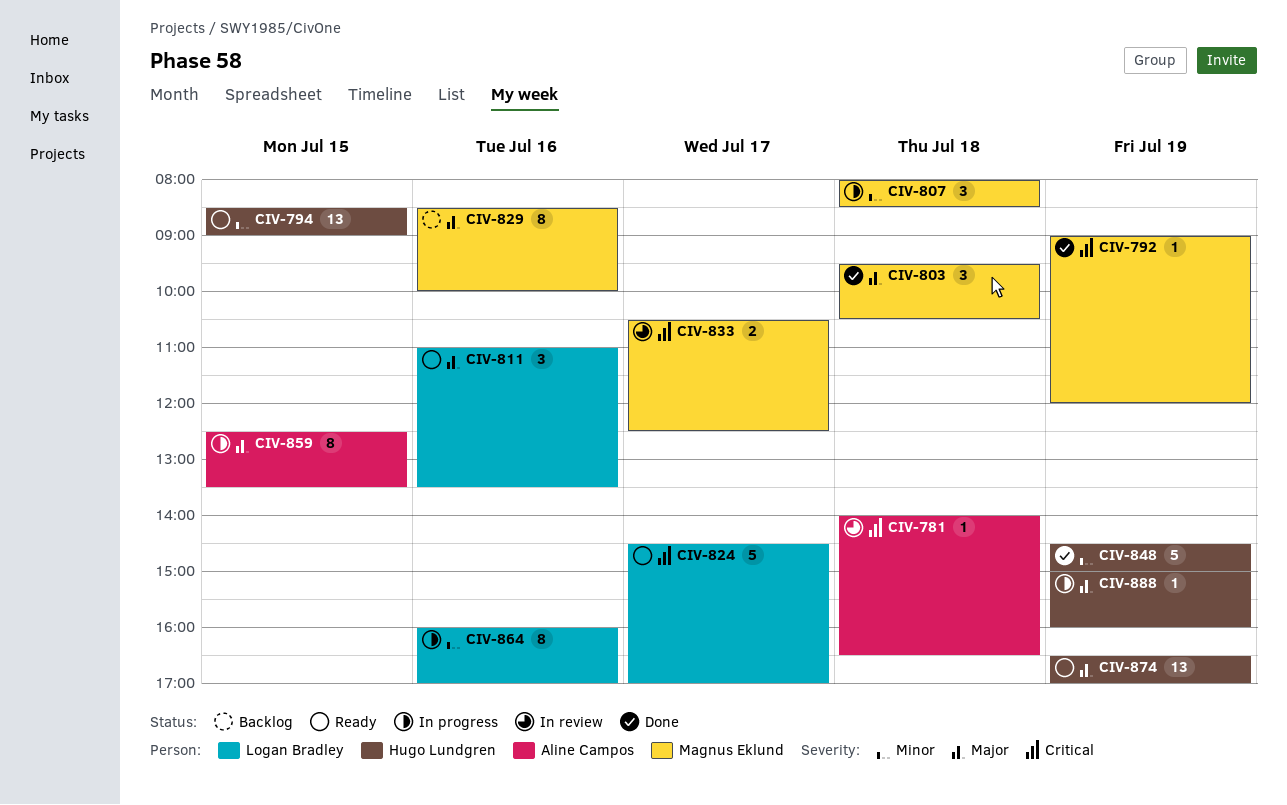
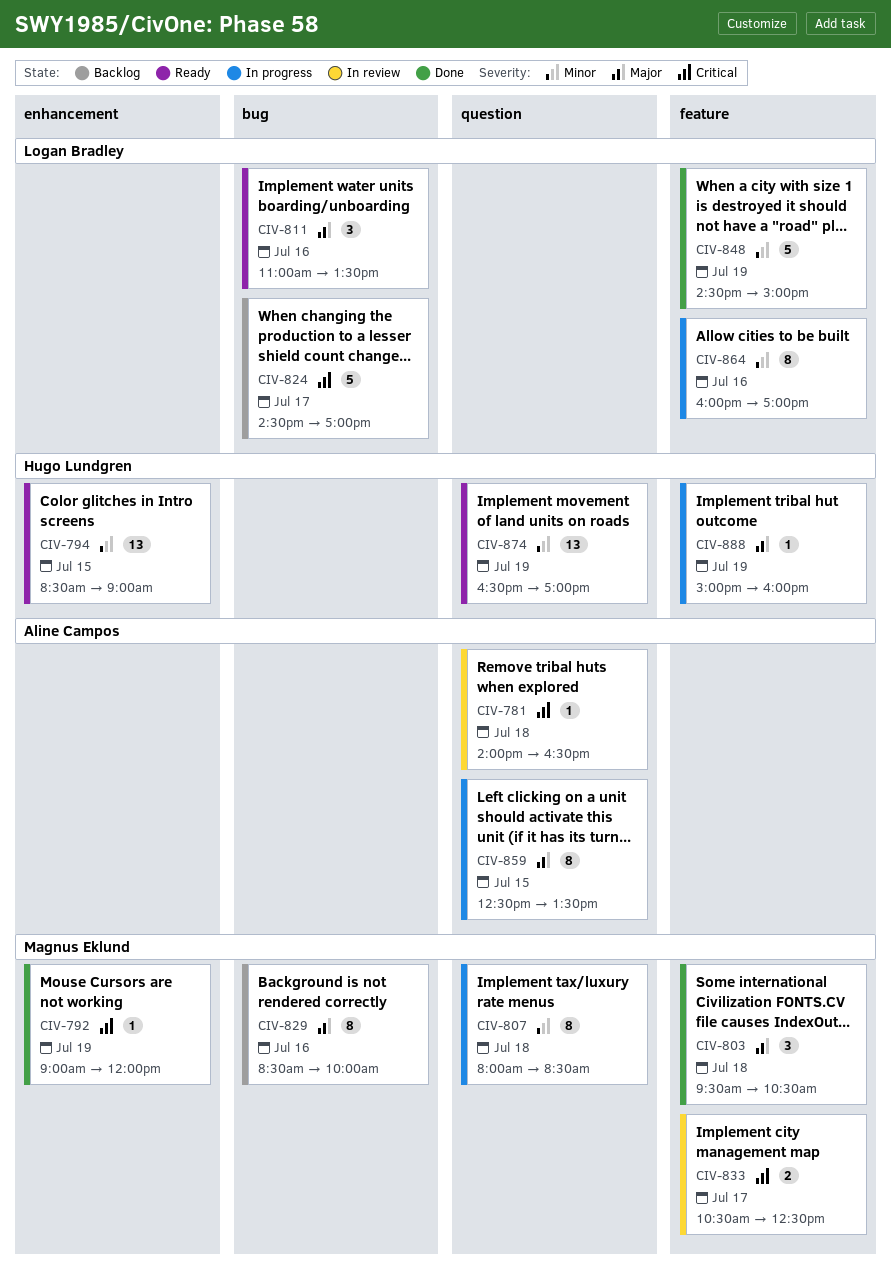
CIV-807, estimate: 3 -> 8
CIV-824, status: Ready -> Backlog
CIV-848, owner: Hugo Lundgren -> Logan Bradley
CIV-874, priority: Major -> Minor

